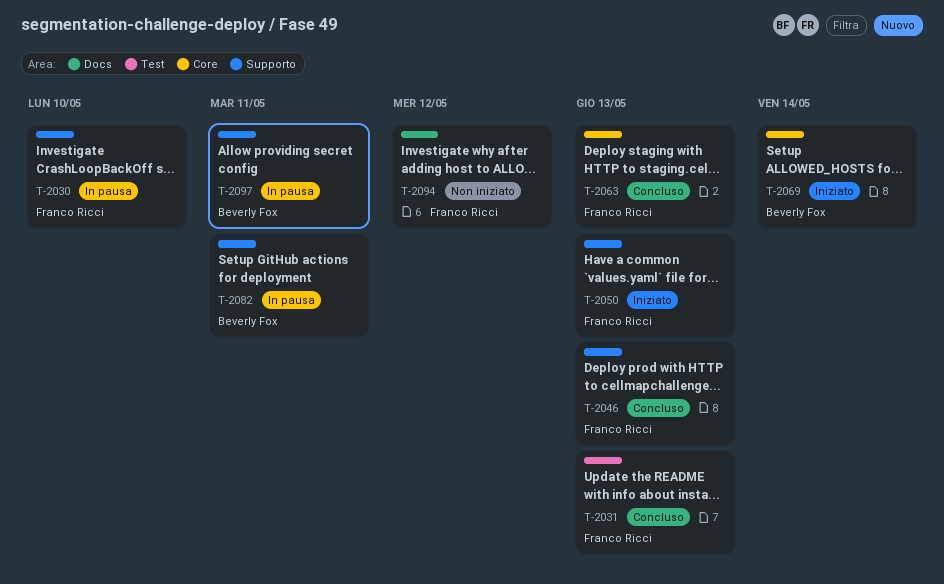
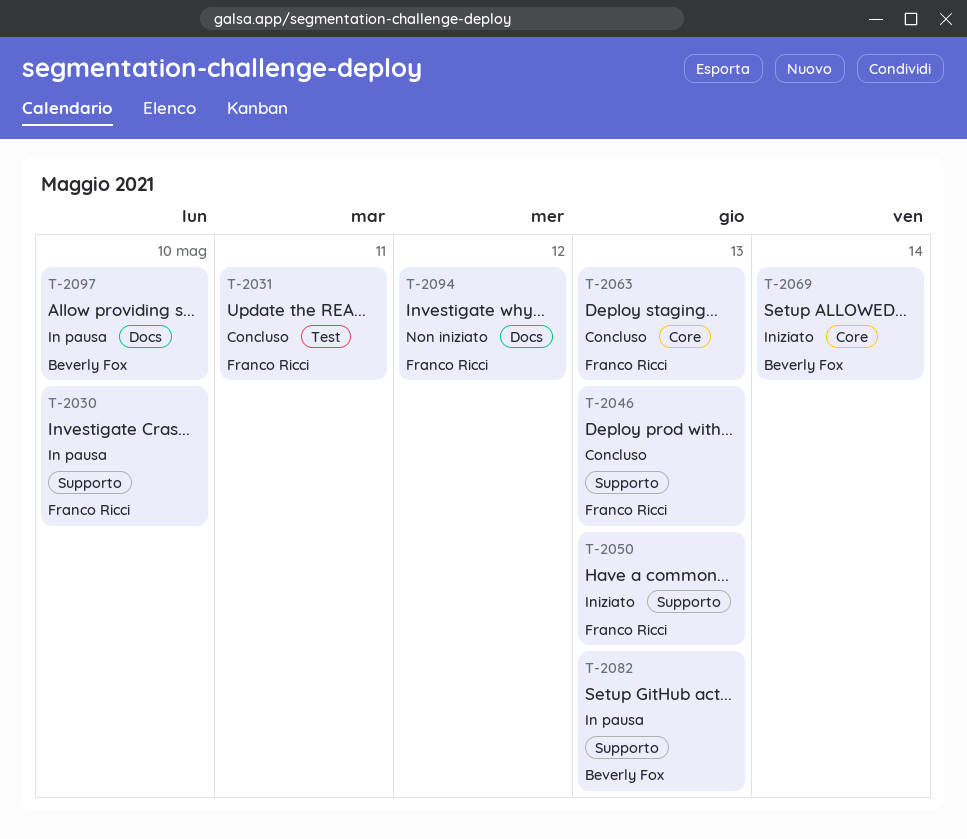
T-2031, due: May 13 -> May 11
T-2082, due: May 11 -> May 13
T-2097, label: Supporto -> Docs
T-2097, due: May 11 -> May 10

